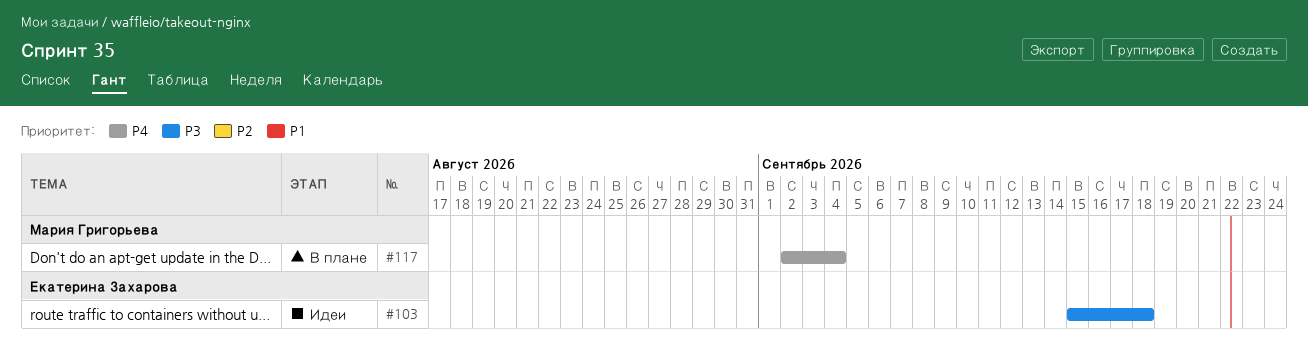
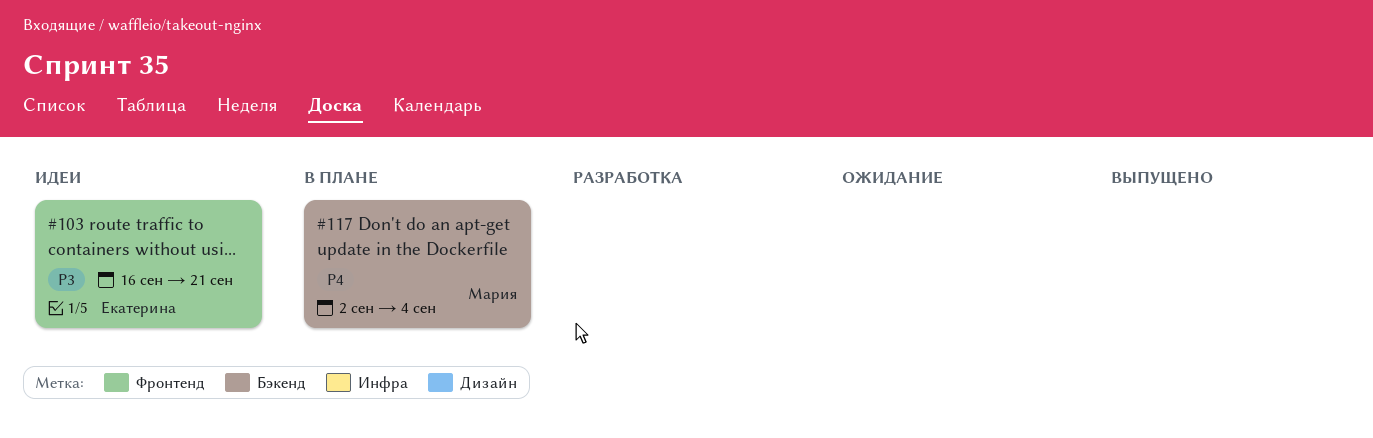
#103, start: Sep 15 -> Sep 16
#103, due: Sep 18 -> Sep 21

